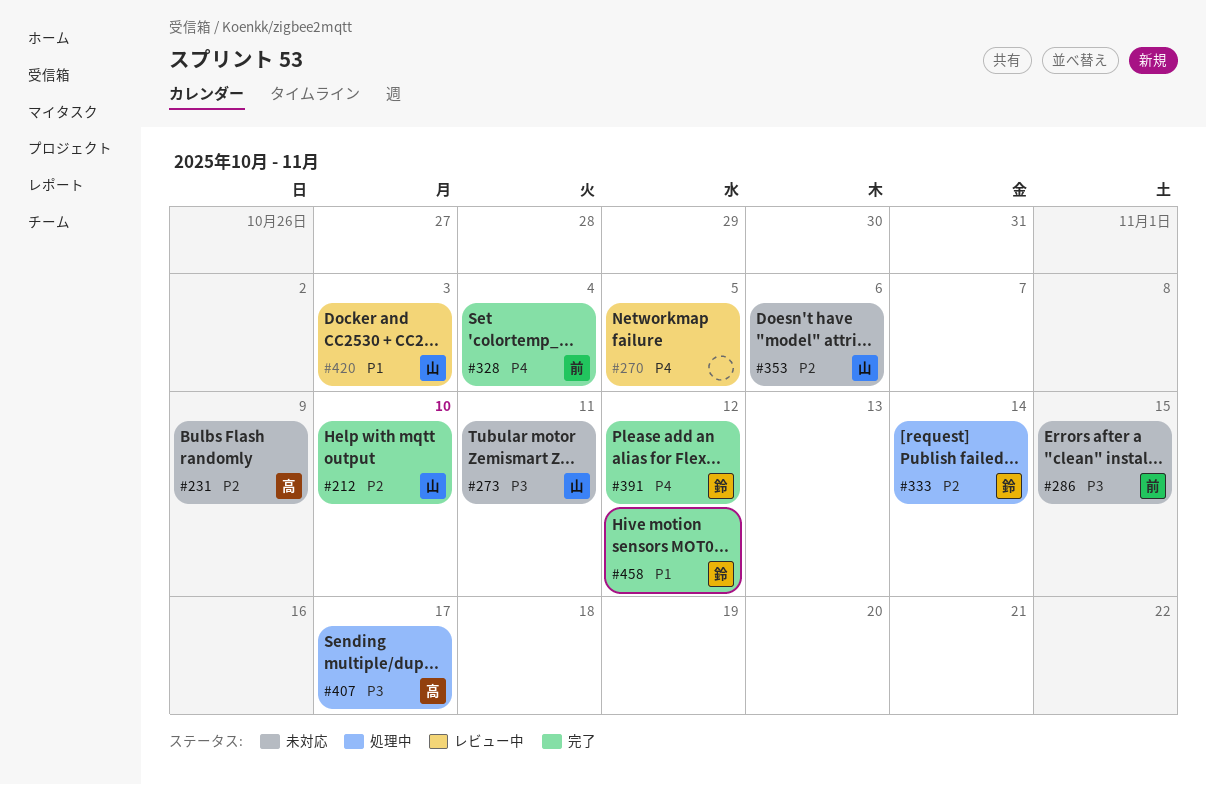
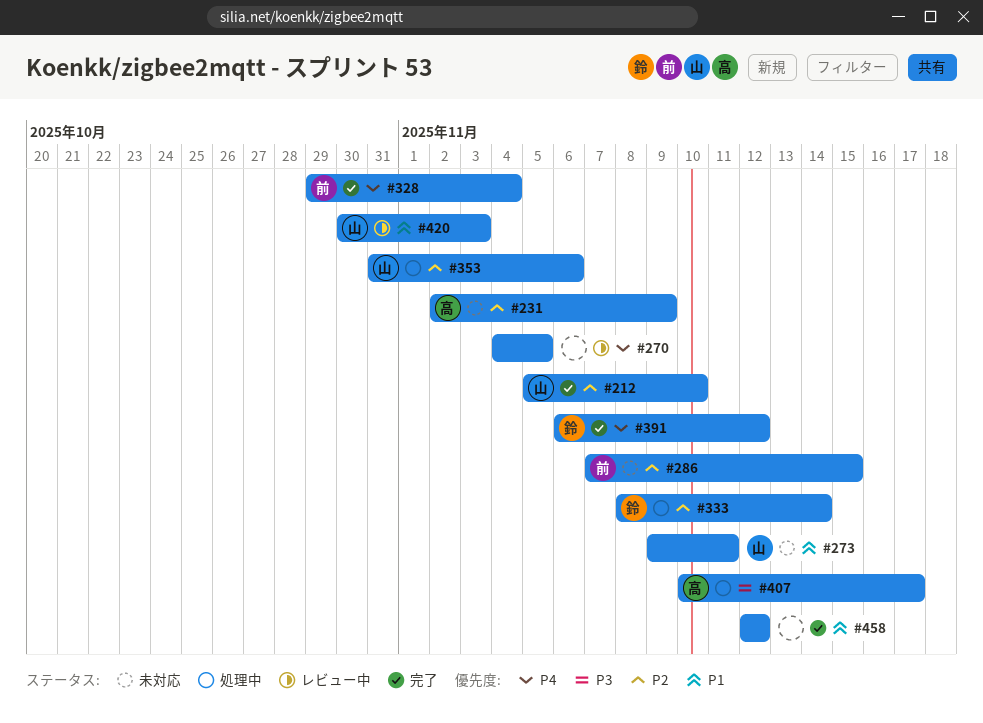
#273, priority: P3 -> P1
#286, priority: P3 -> P2
#353, status: 未対応 -> 処理中
#458, owner: 鈴 -> none

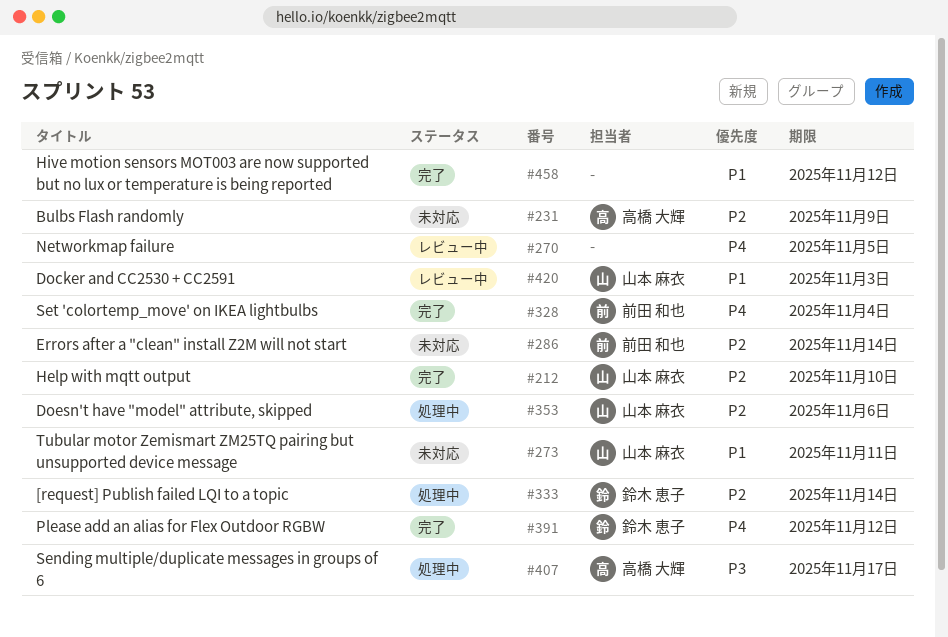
#286, due: Nov 15 -> Nov 14

